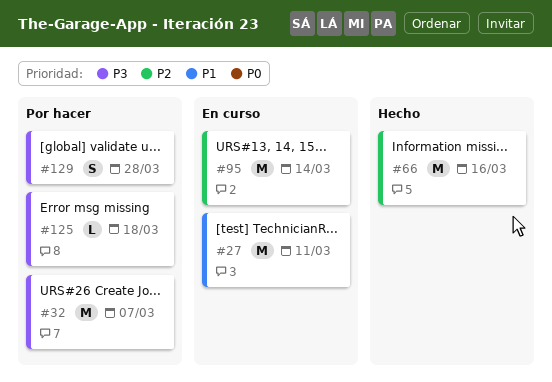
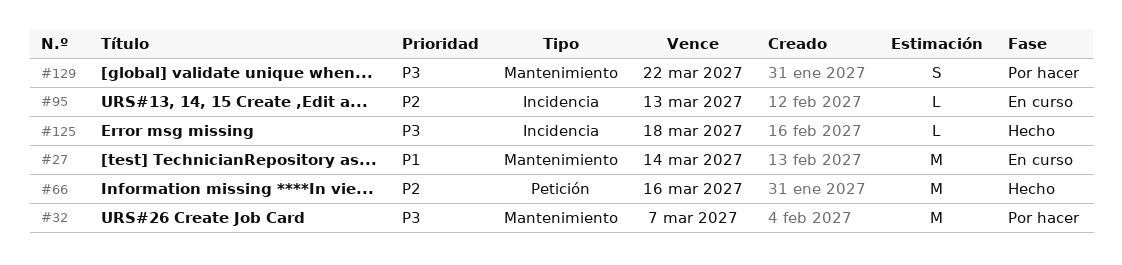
#27, due: Mar 11 -> Mar 14
#95, estimate: M -> L
#95, due: Mar 14 -> Mar 13
#125, status: Por hacer -> Hecho
#129, due: Mar 28 -> Mar 22

